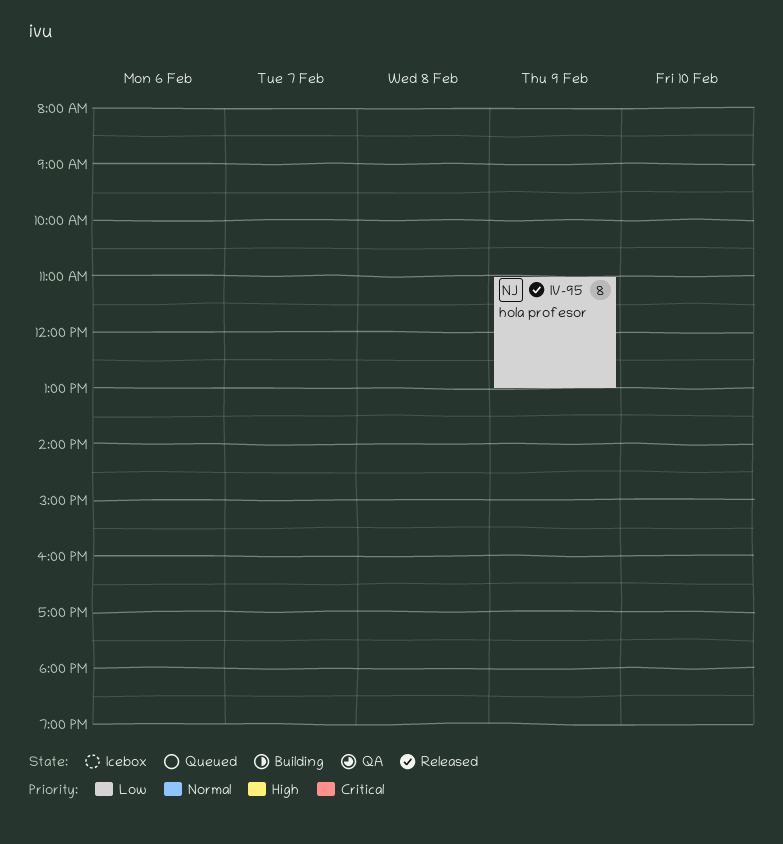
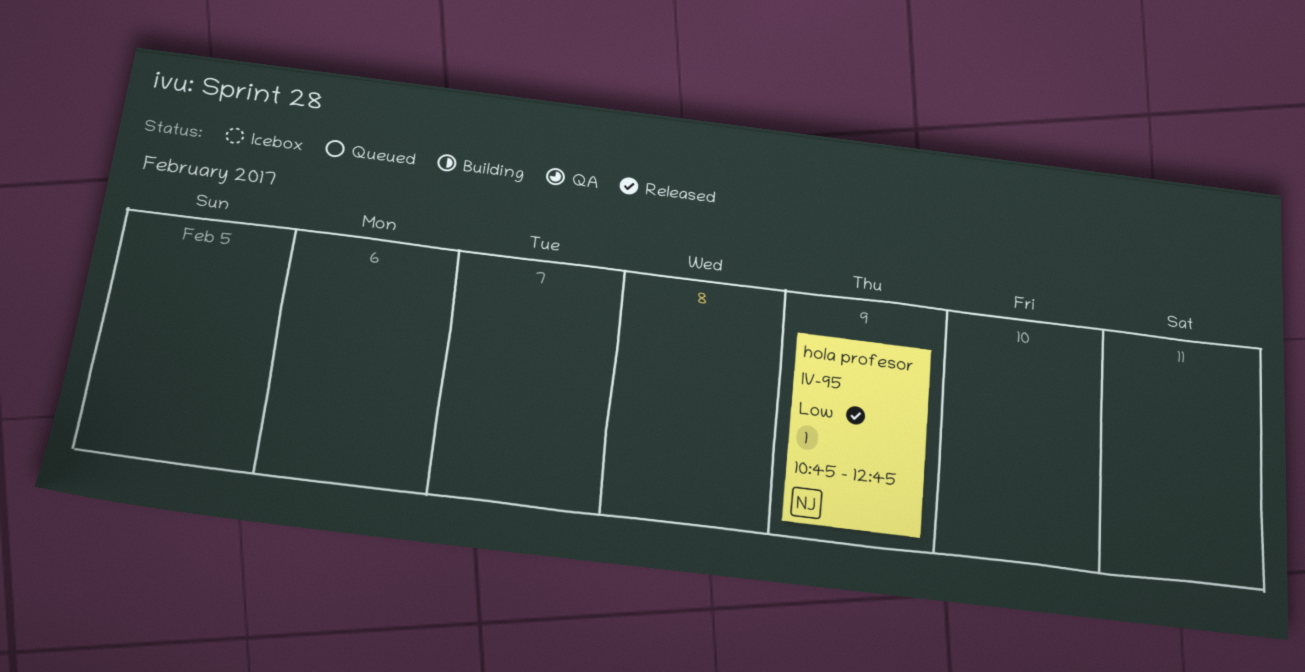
IV-95, estimate: 8 -> 1
IV-95, begins: 11:00 -> 10:45
IV-95, ends: 13:00 -> 12:45

